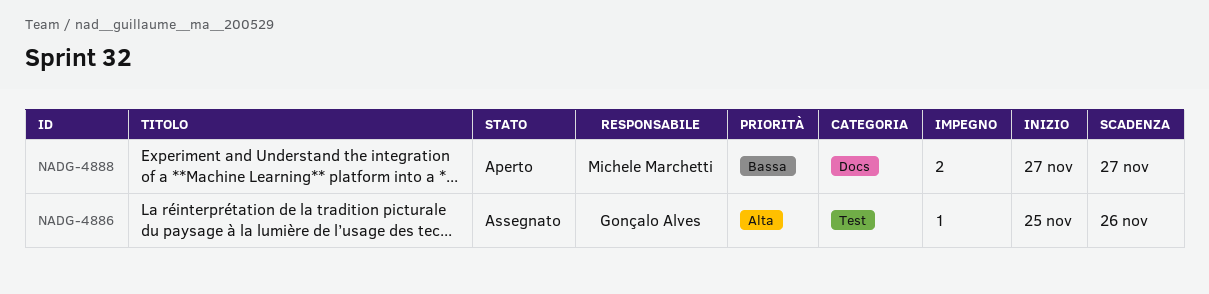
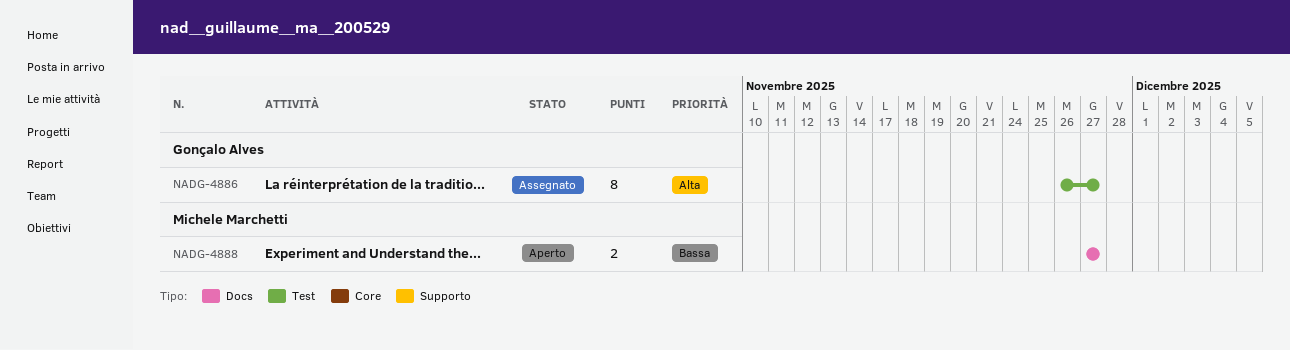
NADG-4886, estimate: 1 -> 8
NADG-4886, start: Nov 25 -> Nov 26
NADG-4886, due: Nov 26 -> Nov 27

